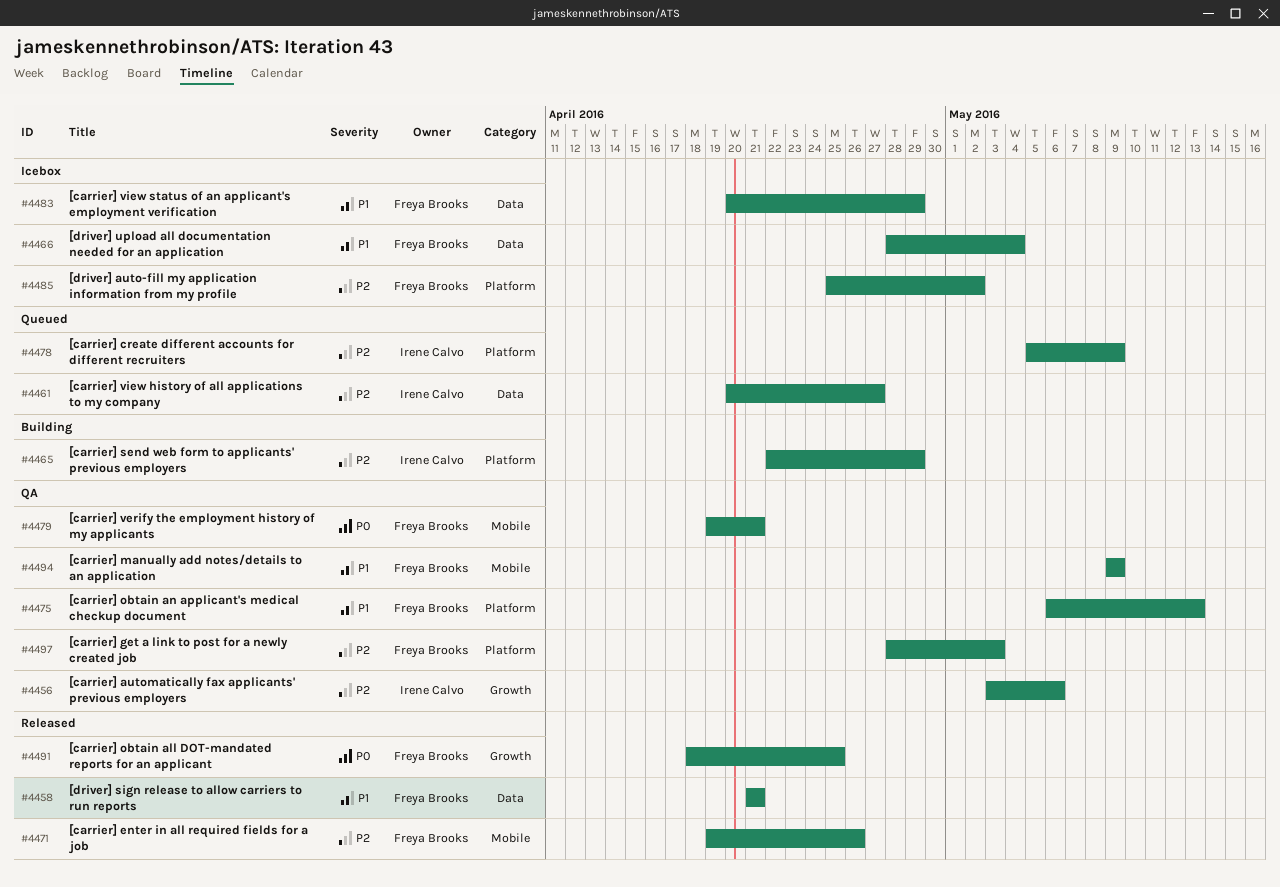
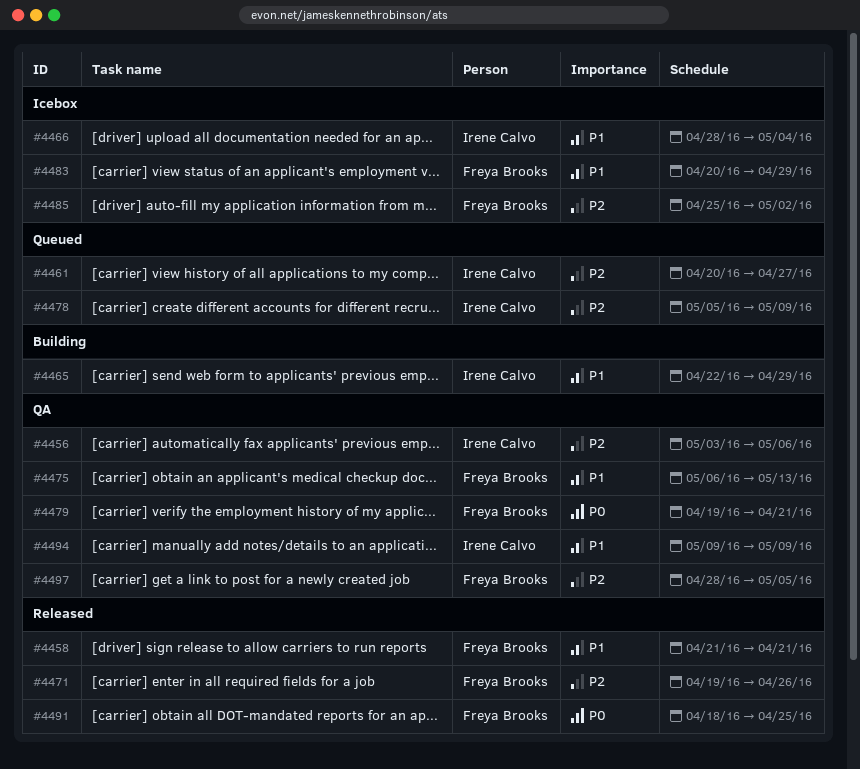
#4465, priority: P2 -> P1
#4466, owner: Freya Brooks -> Irene Calvo
#4494, owner: Freya Brooks -> Irene Calvo
#4497, due: May 3 -> May 5

